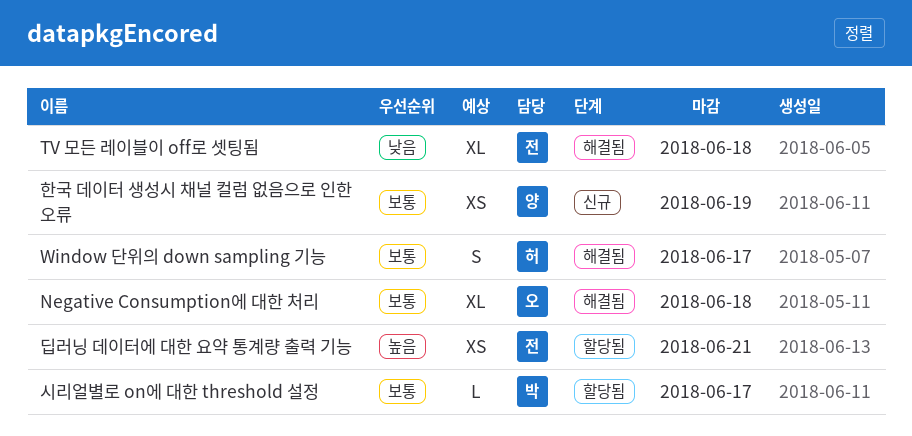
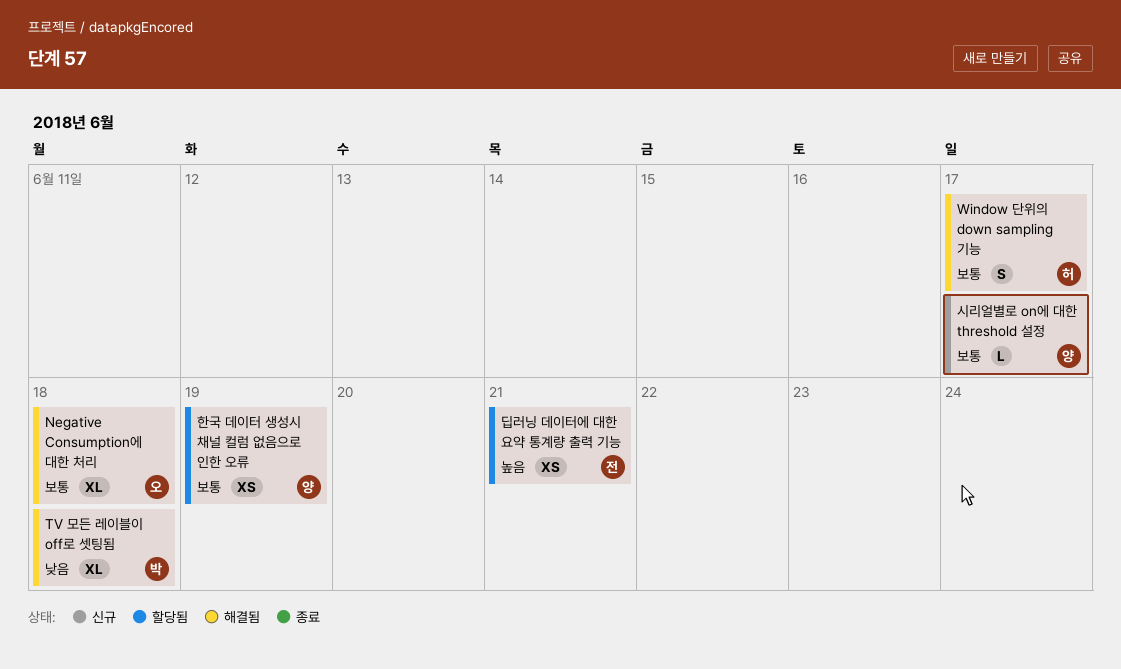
TV 모든 레이블이 off로 셋팅됨, owner: 전 -> 박
시리얼별로 on에 대한 threshold 설정, status: 할당됨 -> 신규
시리얼별로 on에 대한 threshold 설정, owner: 박 -> 양
한국 데이터 생성시 채널 컬럼 없음으로 인한 오류, status: 신규 -> 할당됨

